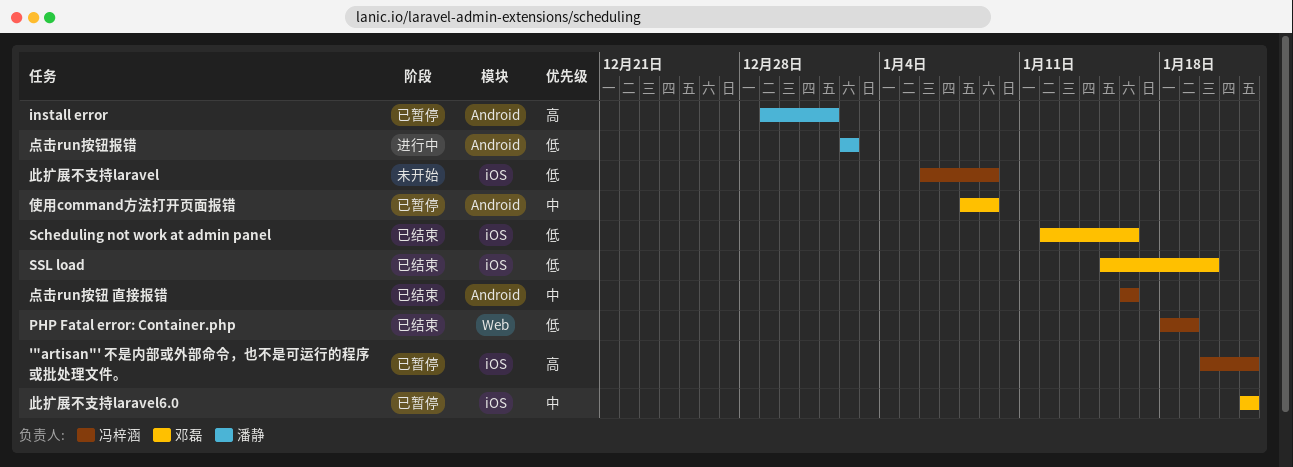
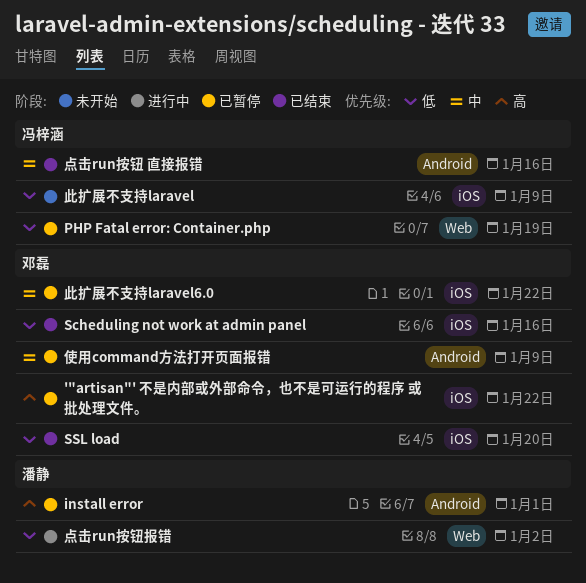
'"artisan"' 不是内部或外部命令，也不是可运行的程序 或批处理文件。, owner: 冯梓涵 -> 邓磊
PHP Fatal error: Container.php, status: 已结束 -> 已暂停
点击run按钮报错, label: Android -> Web

